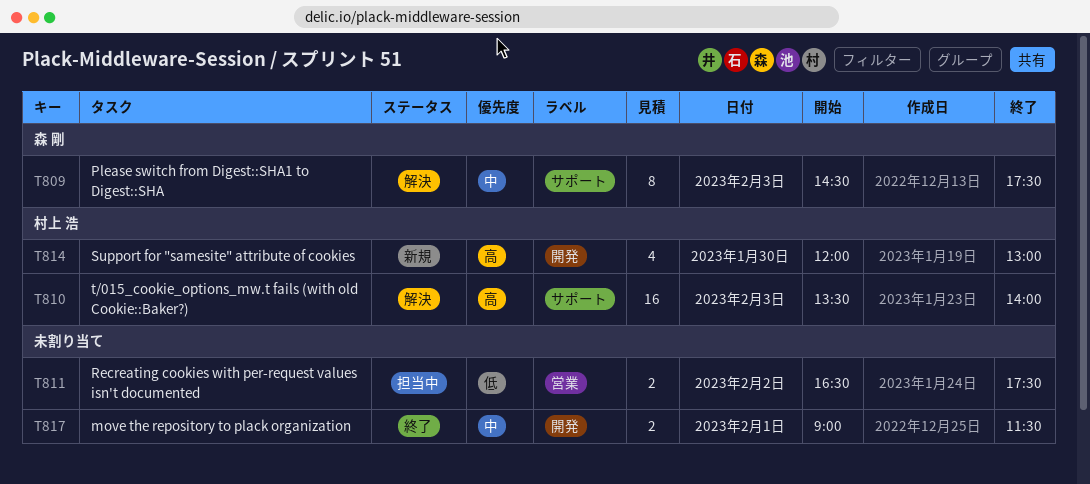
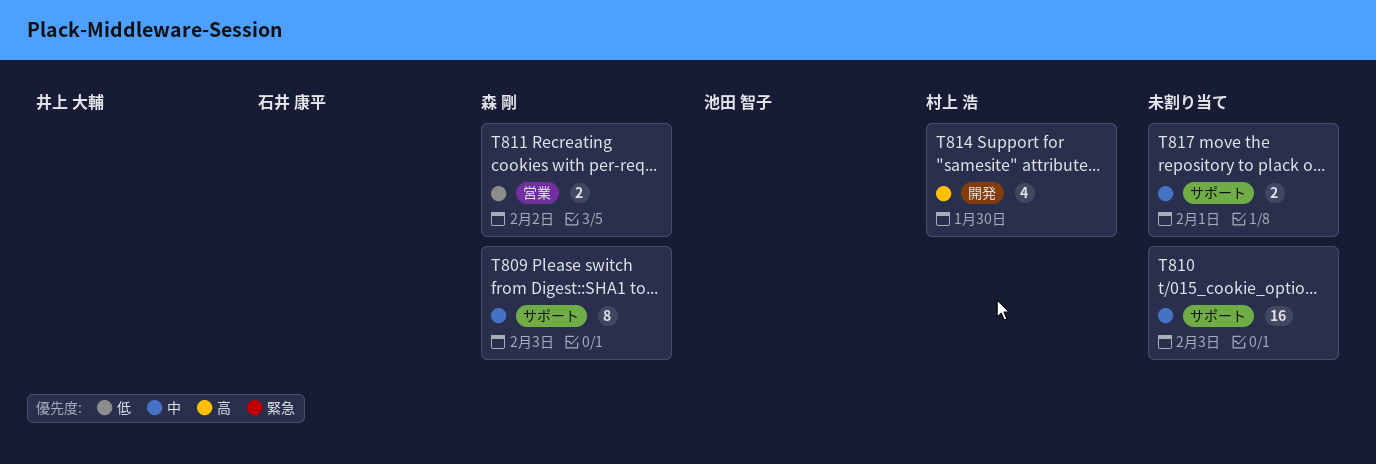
T810, owner: 村上 浩 -> none
T810, priority: 高 -> 中
T811, owner: none -> 森 剛
T817, label: 開発 -> サポート

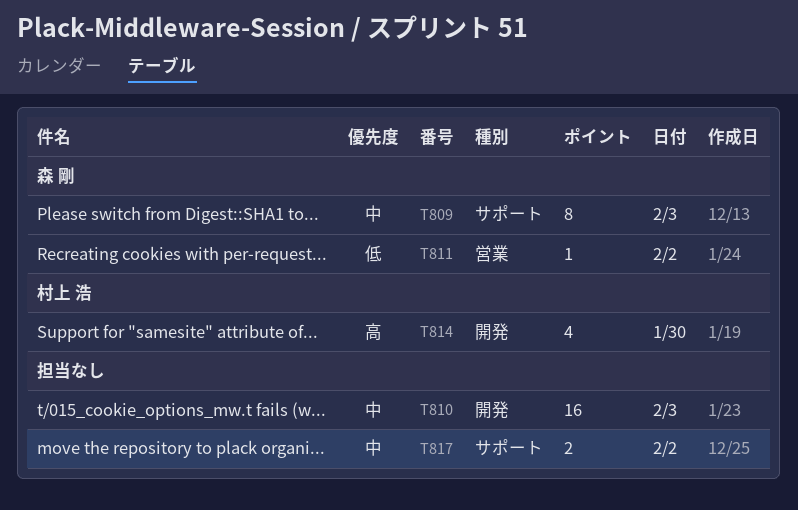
T810, label: サポート -> 開発
T811, estimate: 2 -> 1
T817, day: Feb 1 -> Feb 2

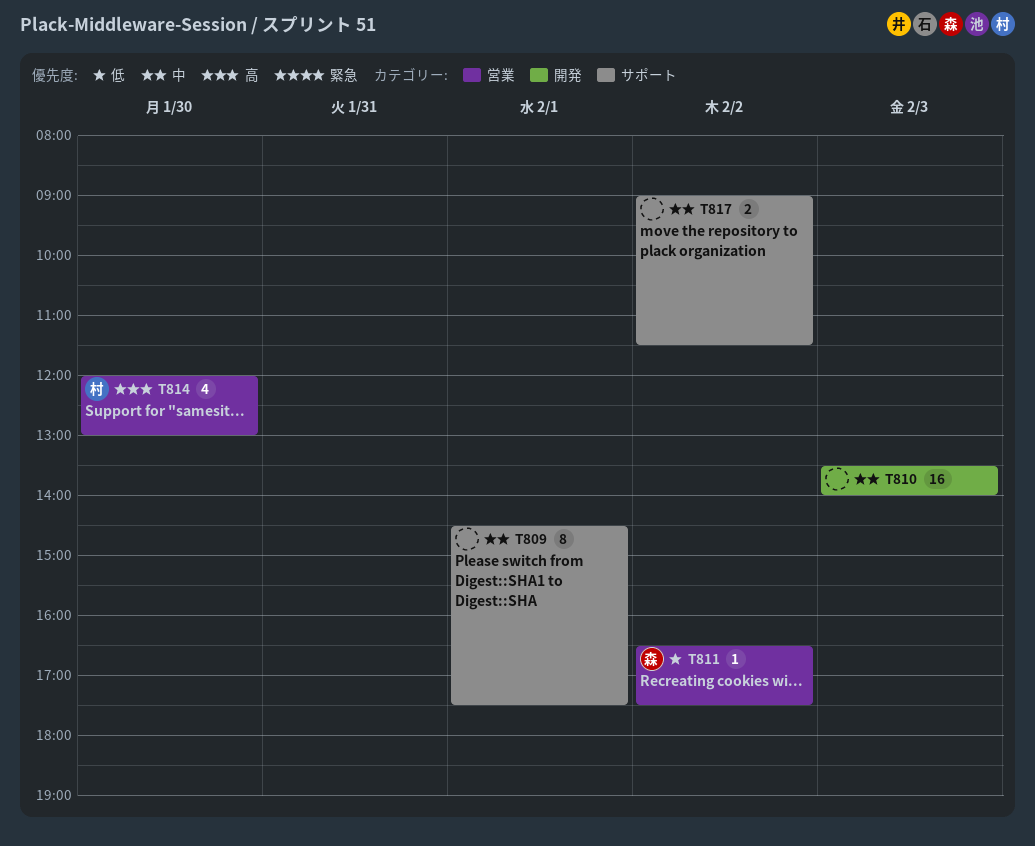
T809, owner: 森 剛 -> none
T809, day: Feb 3 -> Feb 1
T814, label: 開発 -> 営業

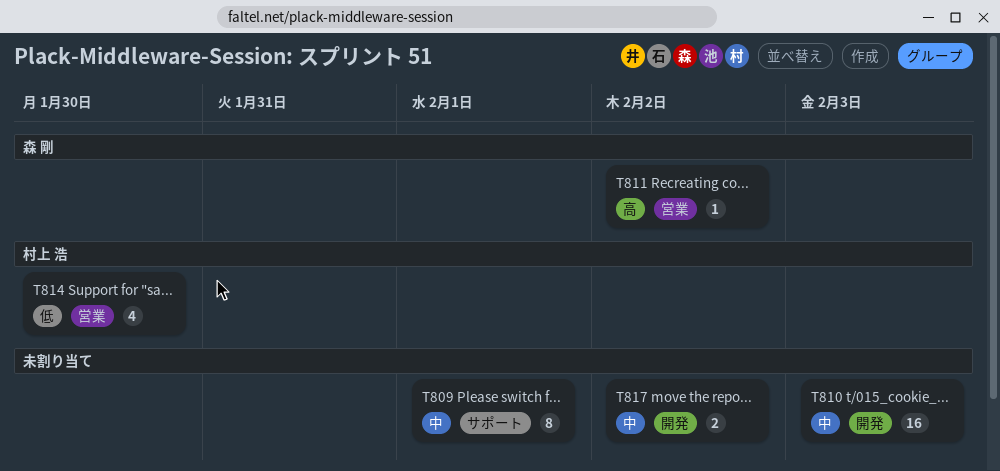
T811, priority: 低 -> 高
T814, priority: 高 -> 低
T817, label: サポート -> 開発

